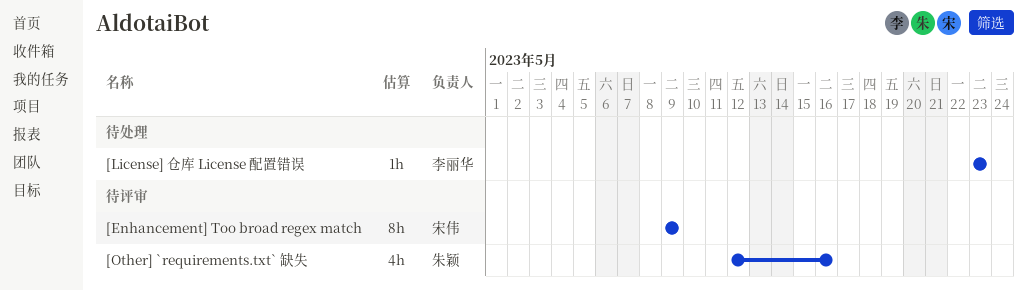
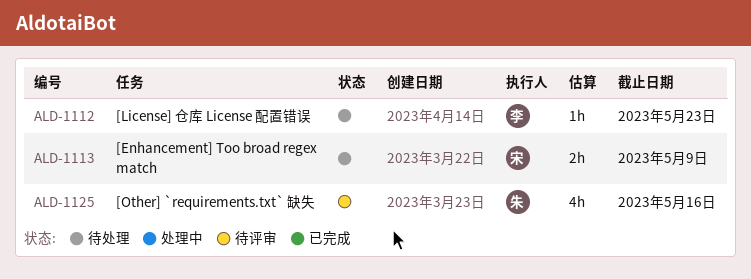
[Enhancement] Too broad regex match, status: 待评审 -> 待处理
[Enhancement] Too broad regex match, estimate: 8h -> 2h

